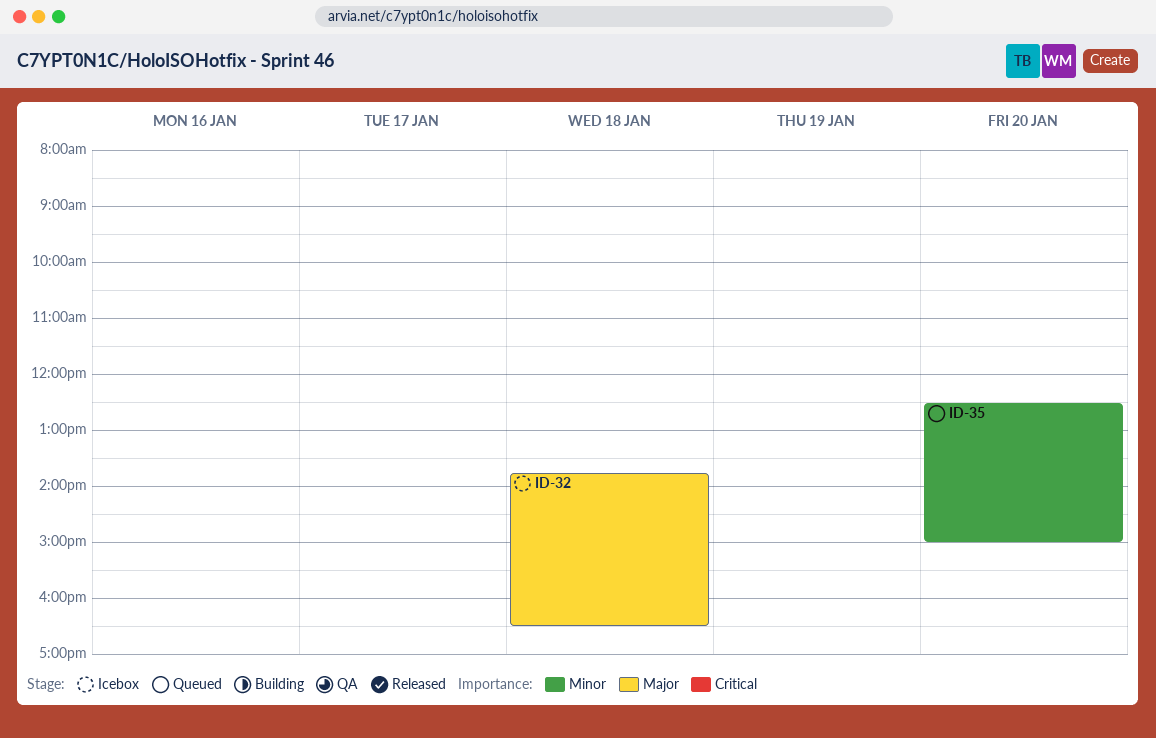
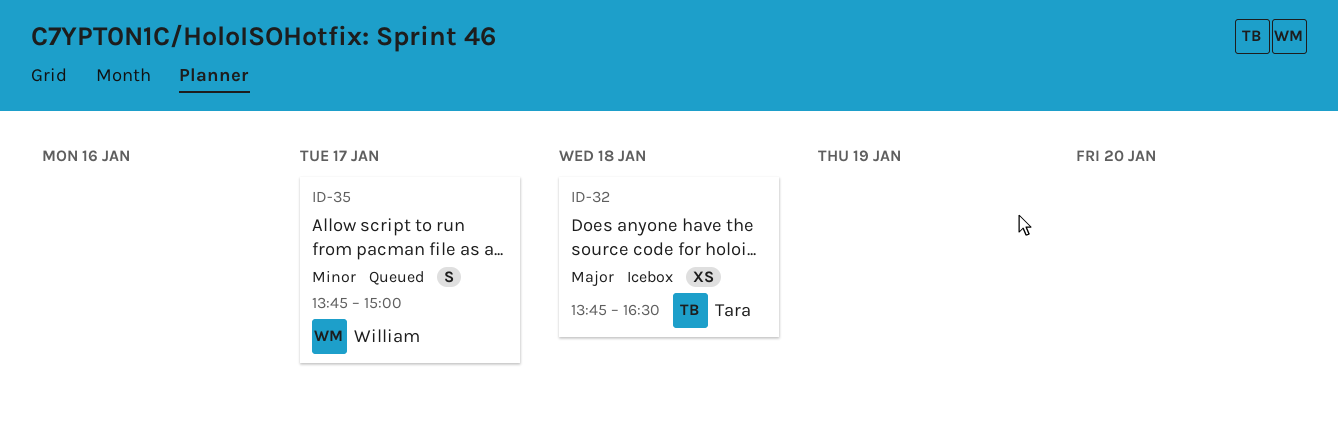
ID-35, day: Jan 20 -> Jan 17
ID-35, begins: 12:30 -> 13:45

